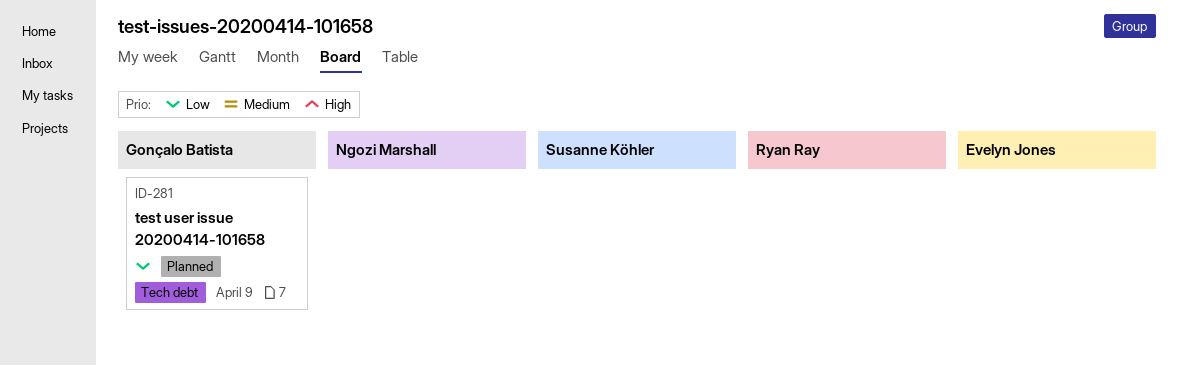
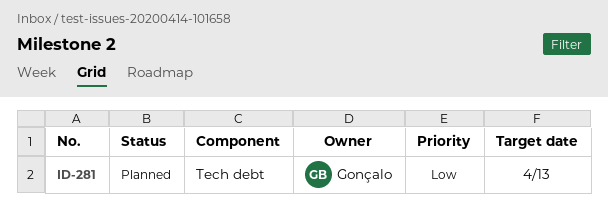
ID-281, due: Apr 9 -> Apr 13

